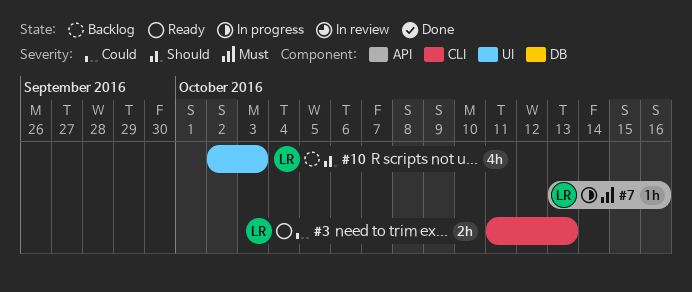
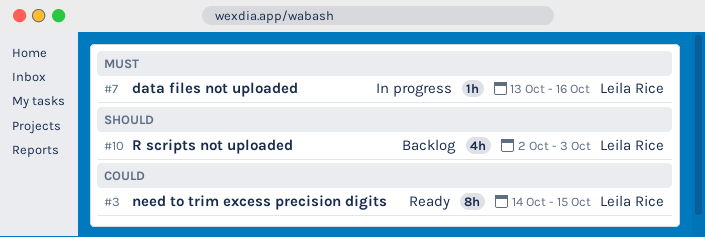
#3, estimate: 2h -> 8h
#3, start: Oct 11 -> Oct 14
#3, due: Oct 13 -> Oct 15

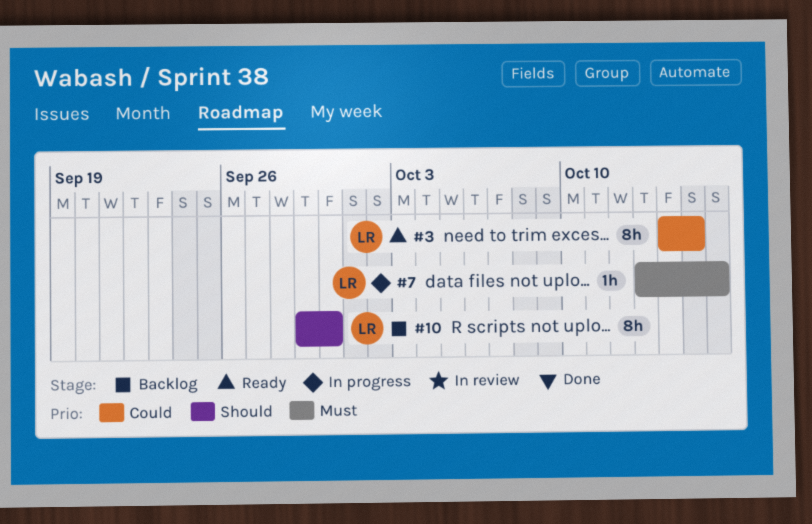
#10, estimate: 4h -> 8h
#10, start: Oct 2 -> Sep 29
#10, due: Oct 3 -> Sep 30

